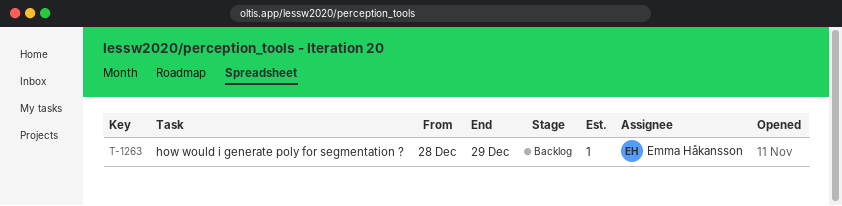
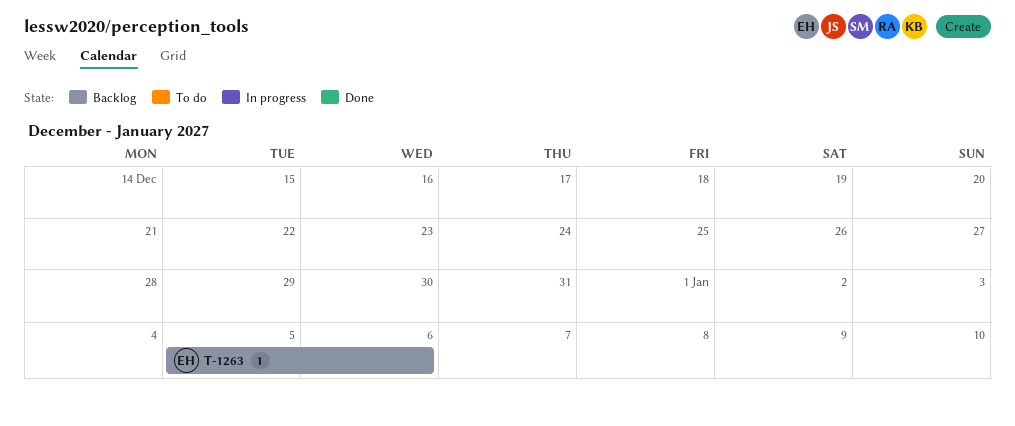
T-1263, start: Dec 28 -> Jan 5
T-1263, due: Dec 29 -> Jan 6

